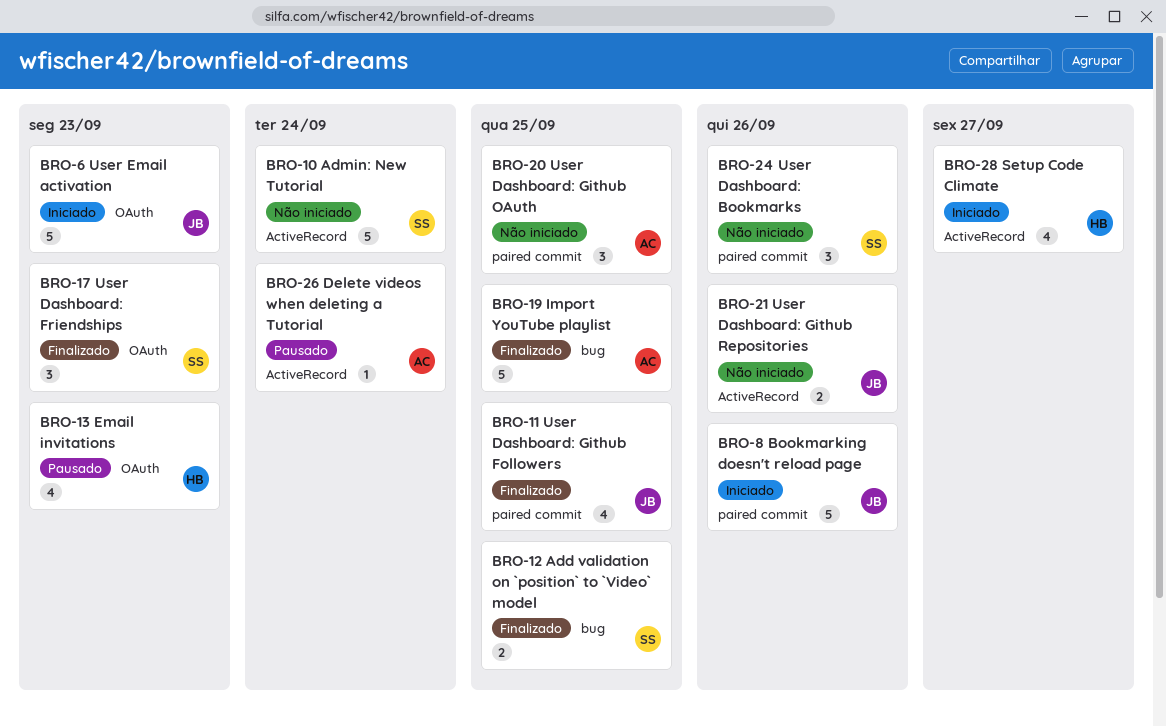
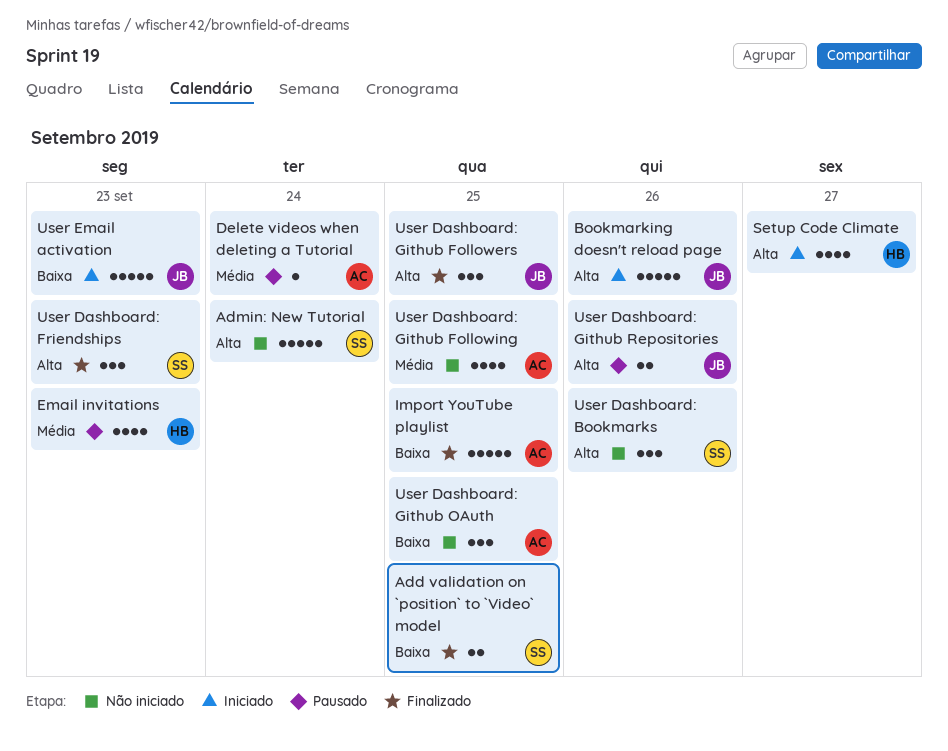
User Dashboard: Github Followers, estimate: 4 -> 3
User Dashboard: Github Following: none -> present
User Dashboard: Github Repositories, status: Não iniciado -> Pausado

